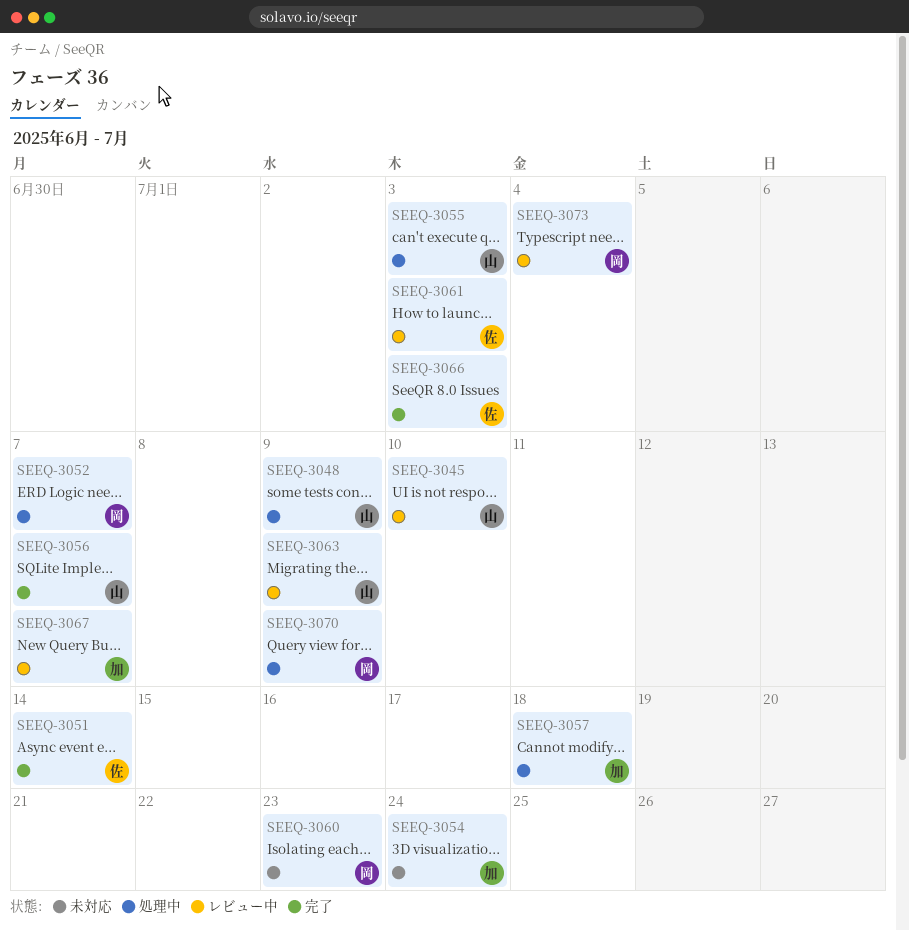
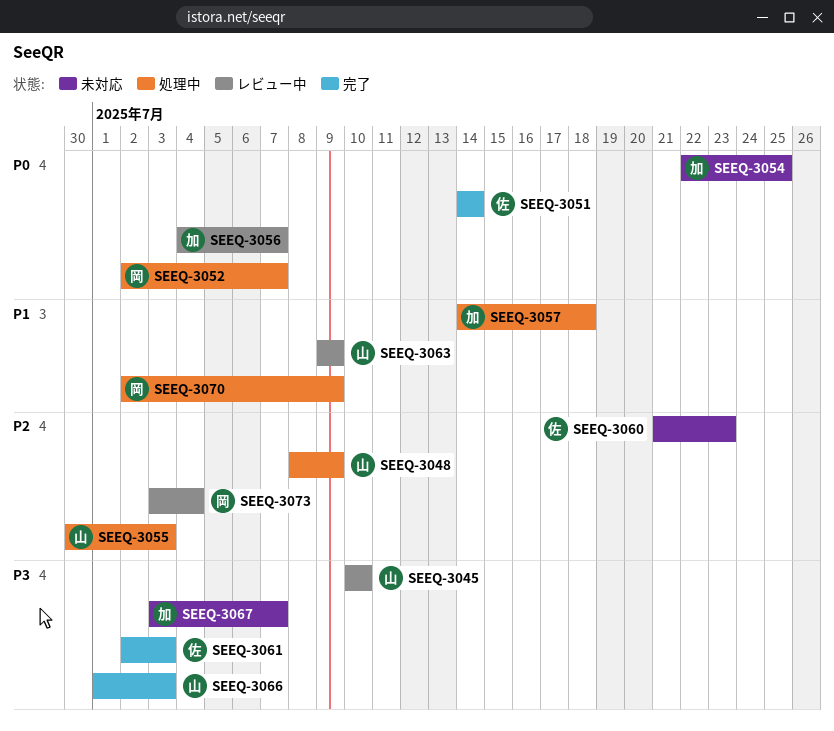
SEEQ-3054, due: Jul 24 -> Jul 25
SEEQ-3056, status: 完了 -> レビュー中
SEEQ-3056, owner: 山 -> 加
SEEQ-3060, owner: 岡 -> 佐
SEEQ-3061, status: レビュー中 -> 完了
SEEQ-3066, owner: 佐 -> 山
SEEQ-3067, status: レビュー中 -> 未対応

